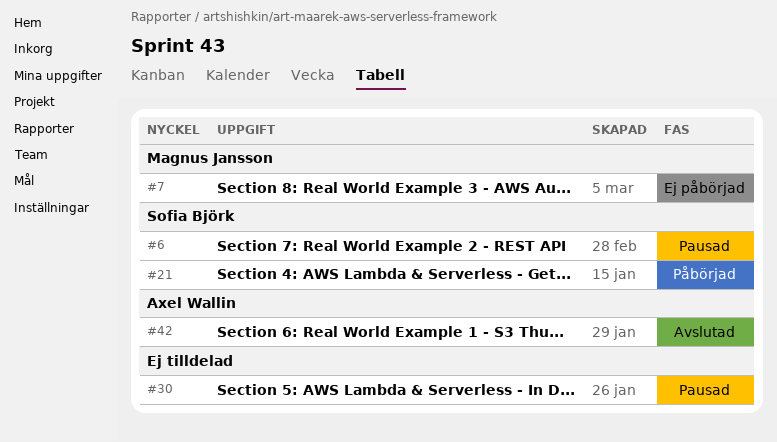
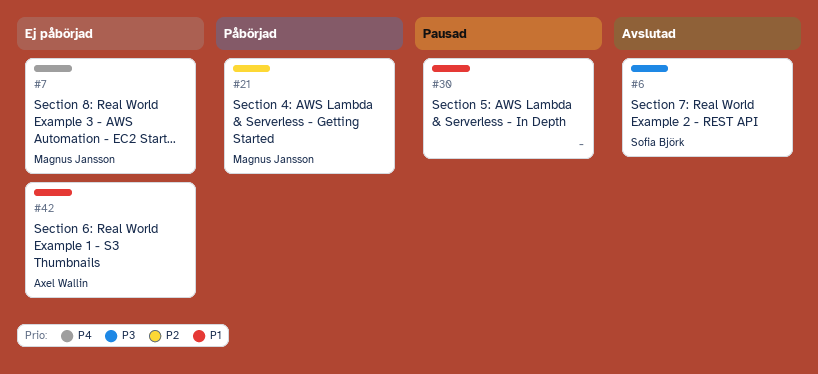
#6, status: Pausad -> Avslutad
#21, owner: Sofia Björk -> Magnus Jansson
#42, status: Avslutad -> Ej påbörjad

